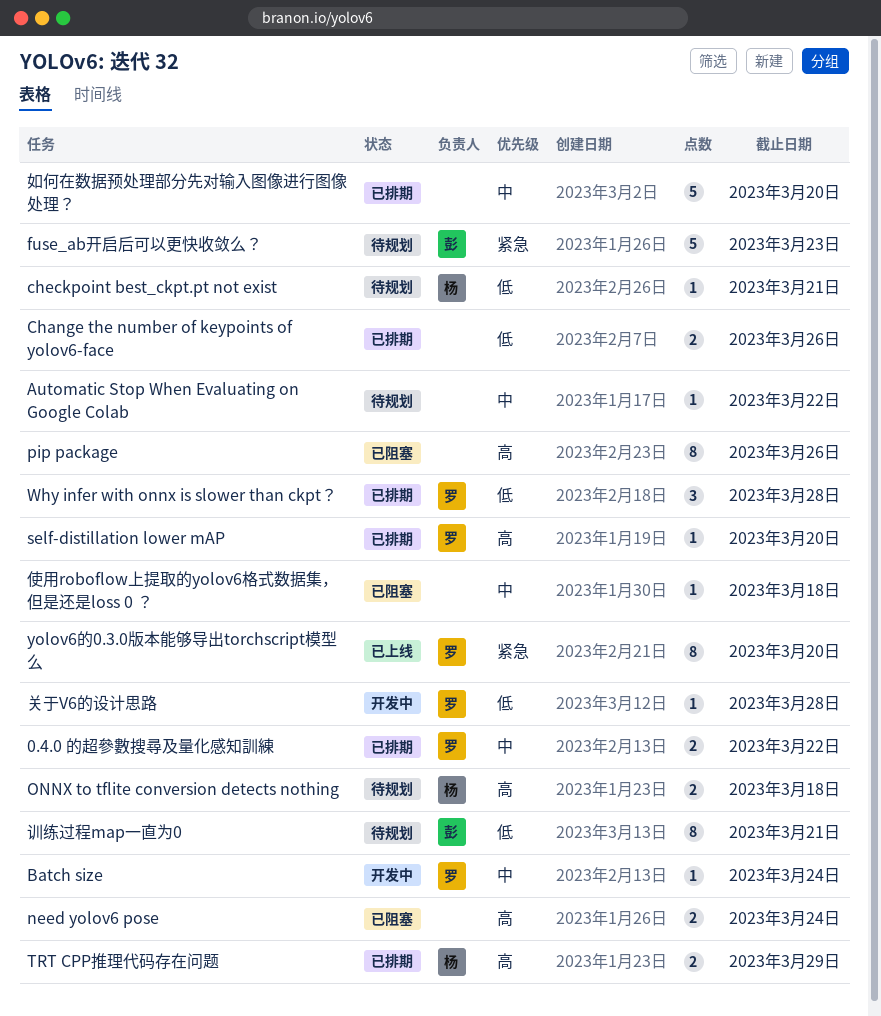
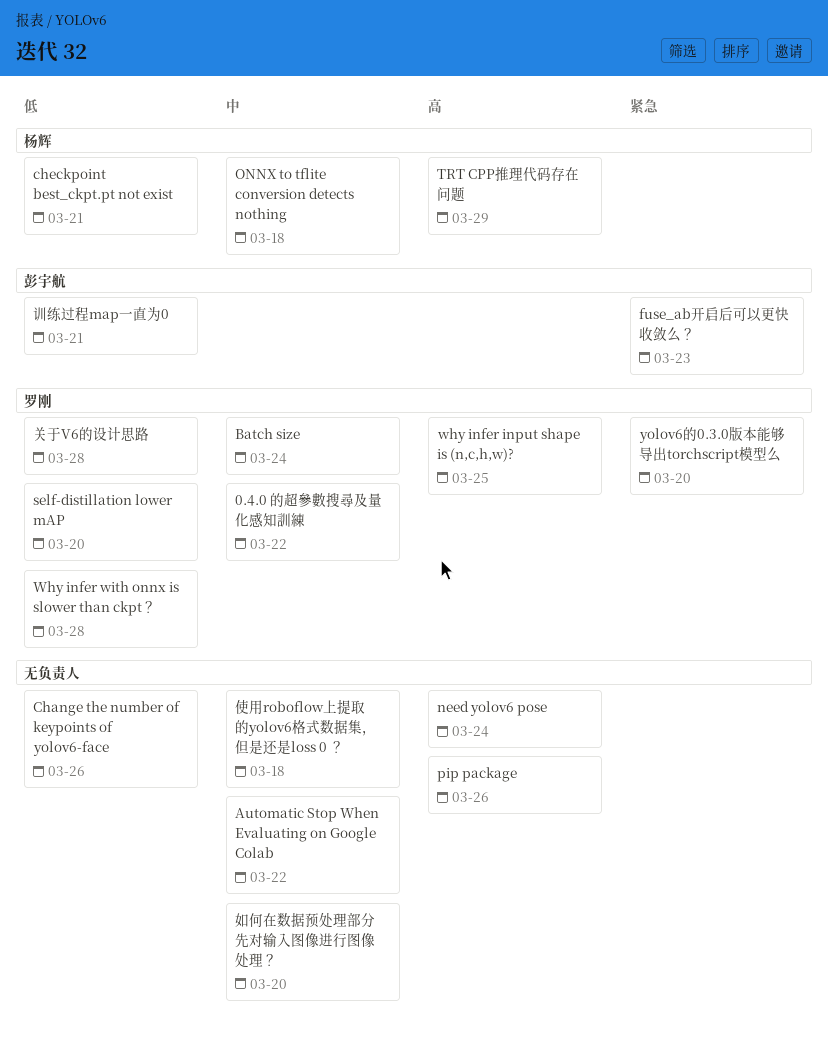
ONNX to tflite conversion detects nothing, priority: 高 -> 中
self-distillation lower mAP, priority: 高 -> 低
why infer input shape is (n,c,h,w)?: none -> present

